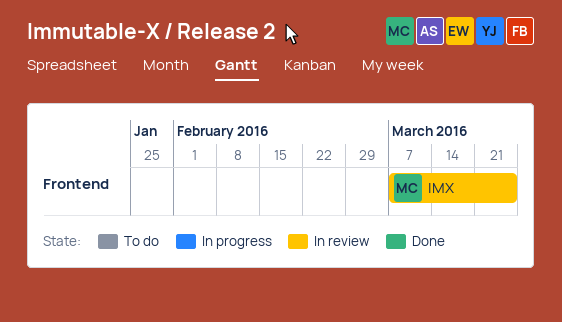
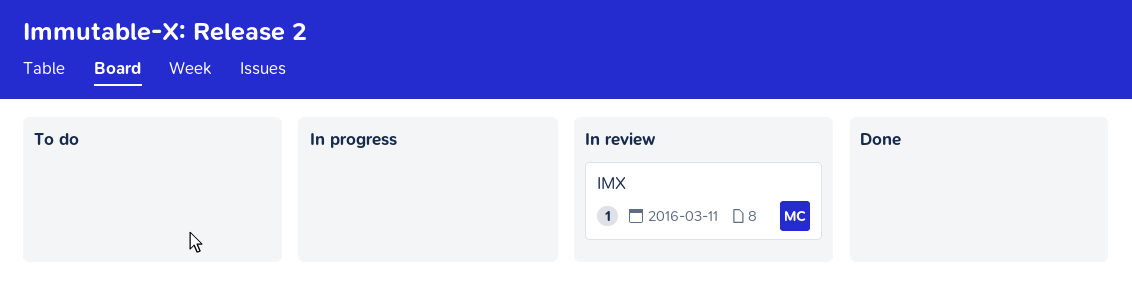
IMX, due: Mar 25 -> Mar 11

